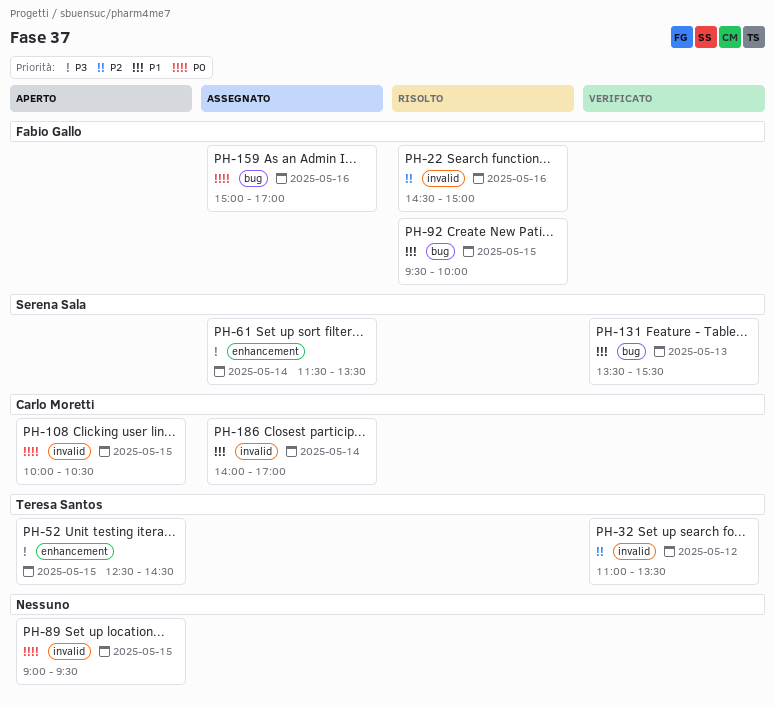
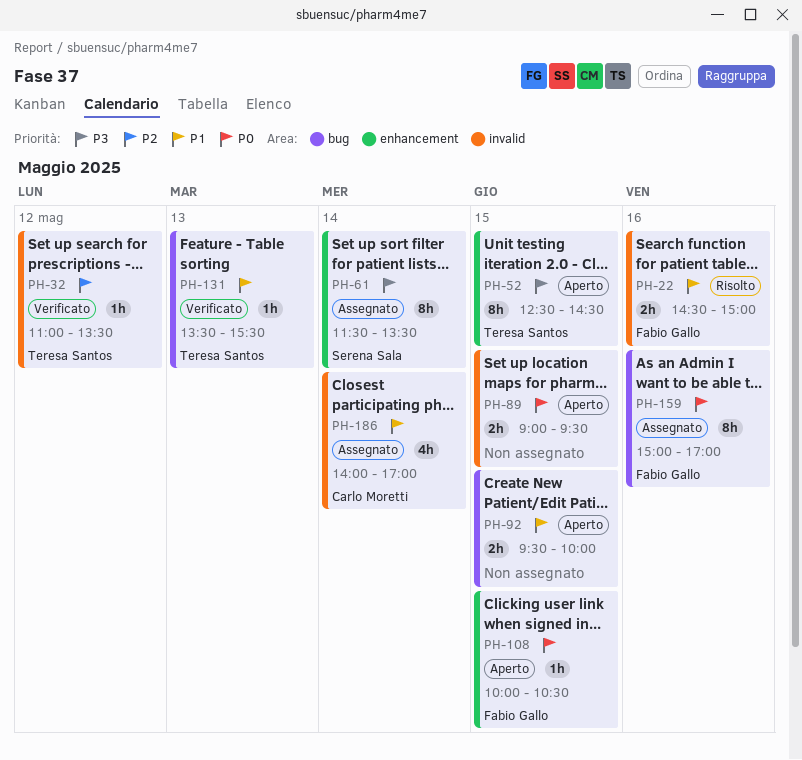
PH-22, priority: P2 -> P1
PH-92, status: Risolto -> Aperto
PH-92, owner: Fabio Gallo -> none
PH-108, owner: Carlo Moretti -> Fabio Gallo
PH-108, label: invalid -> enhancement
PH-131, owner: Serena Sala -> Teresa Santos

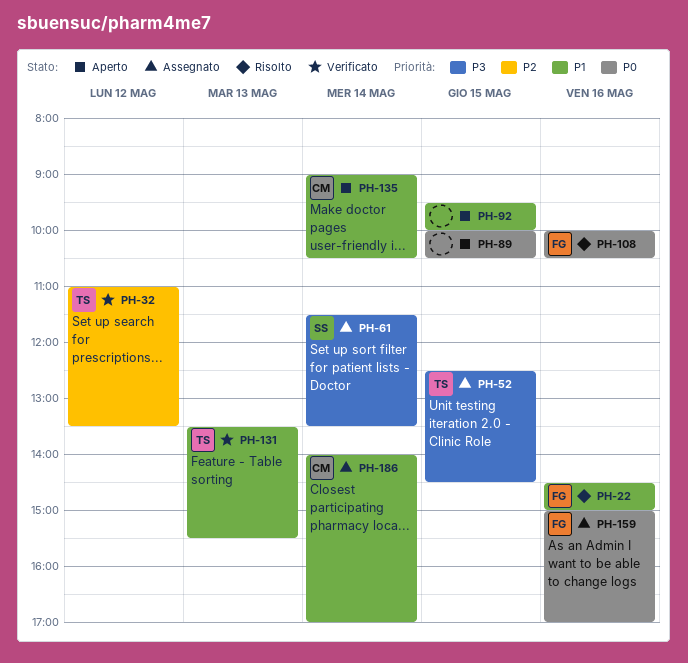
PH-52, status: Aperto -> Assegnato
PH-89, begins: 09:00 -> 10:00
PH-89, ends: 09:30 -> 10:30
PH-108, status: Aperto -> Risolto
PH-108, day: May 15 -> May 16
PH-135: none -> present

